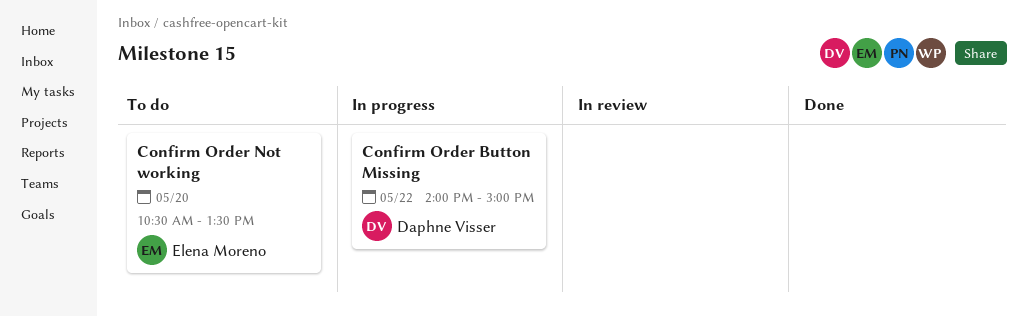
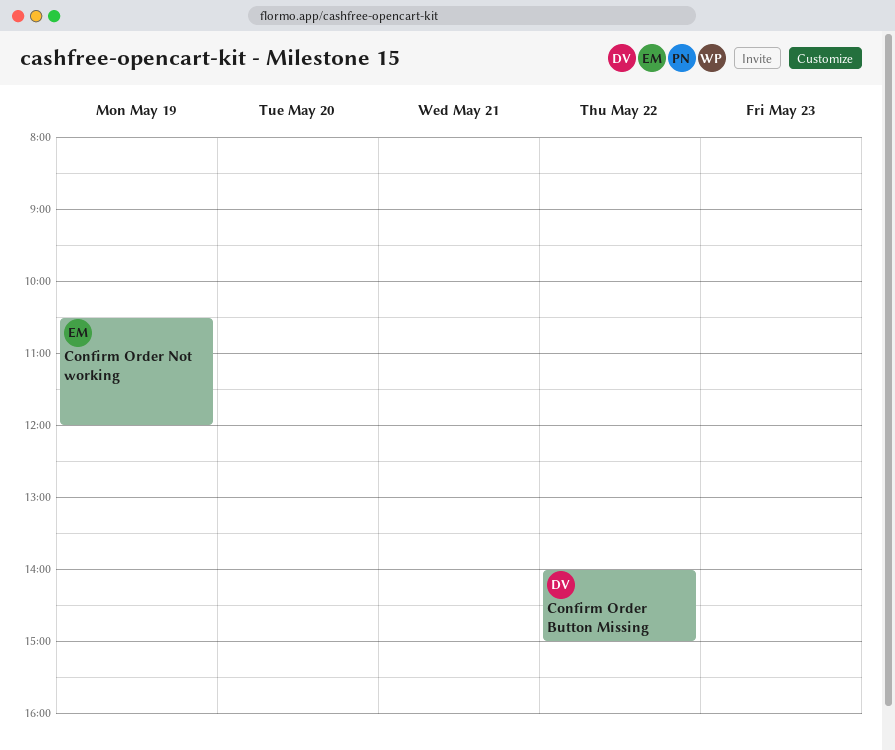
Confirm Order Not working, day: May 20 -> May 19
Confirm Order Not working, ends: 13:30 -> 12:00

